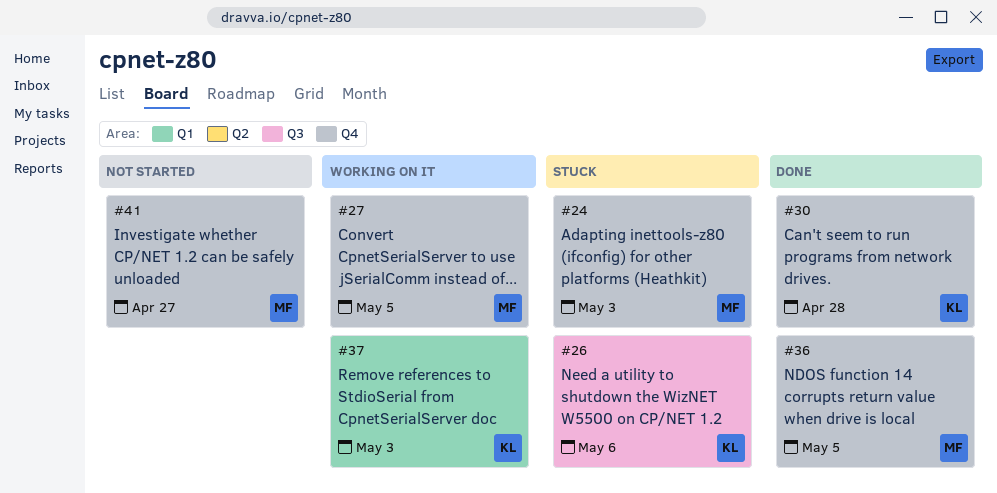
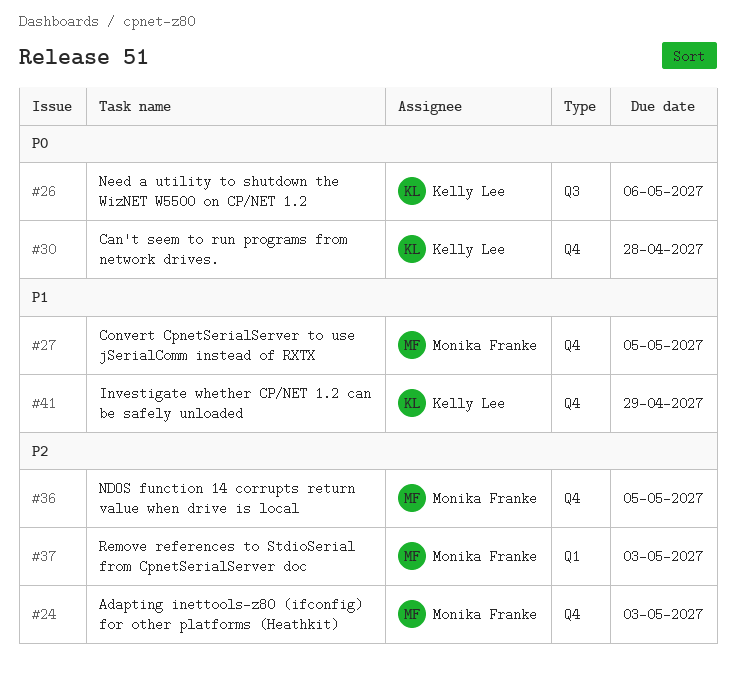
#37, owner: Kelly Lee -> Monika Franke
#41, owner: Monika Franke -> Kelly Lee
#41, due: Apr 27 -> Apr 29

